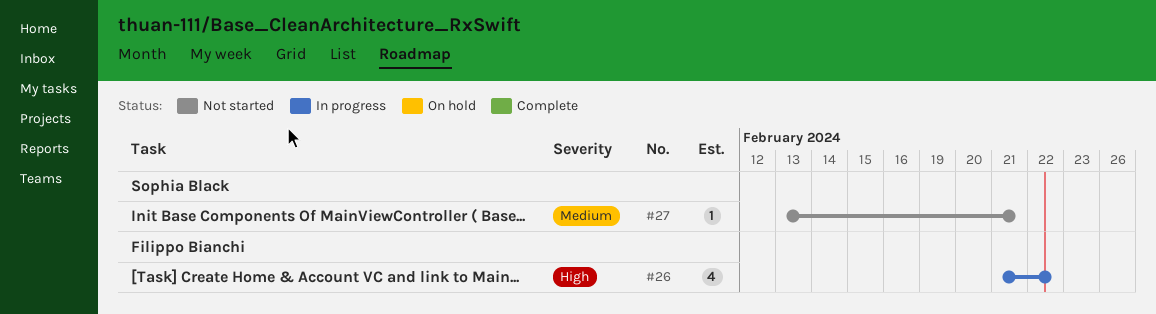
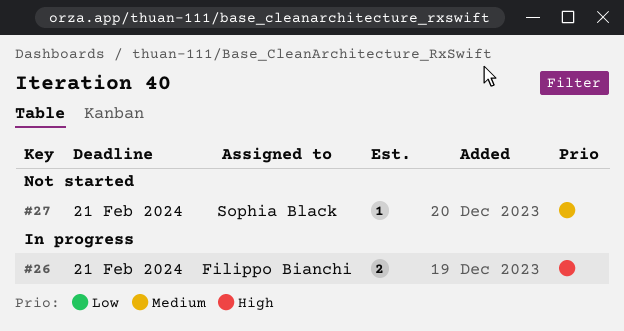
#26, estimate: 4 -> 2
#26, due: Feb 22 -> Feb 21

